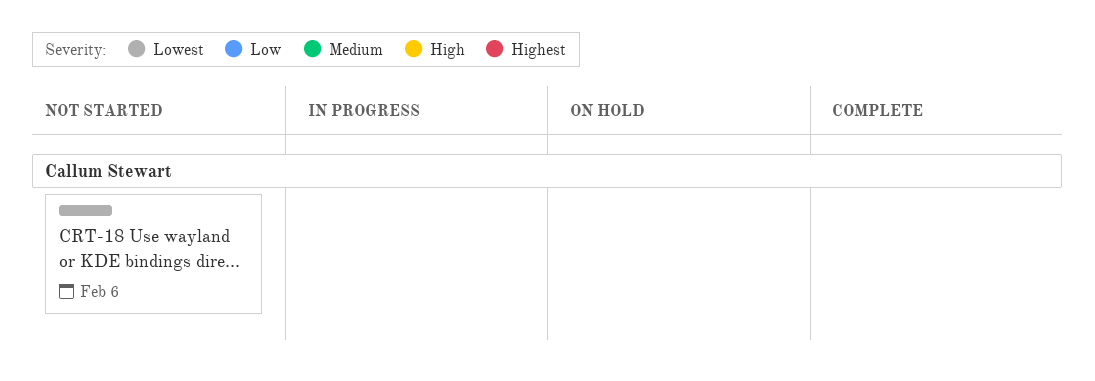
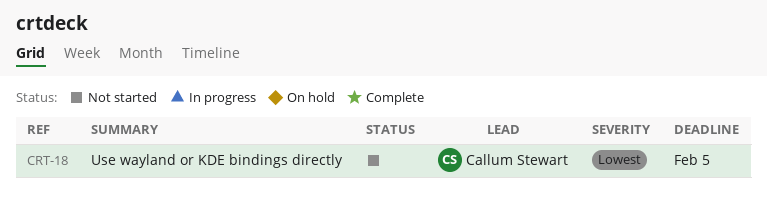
CRT-18, due: Feb 6 -> Feb 5

